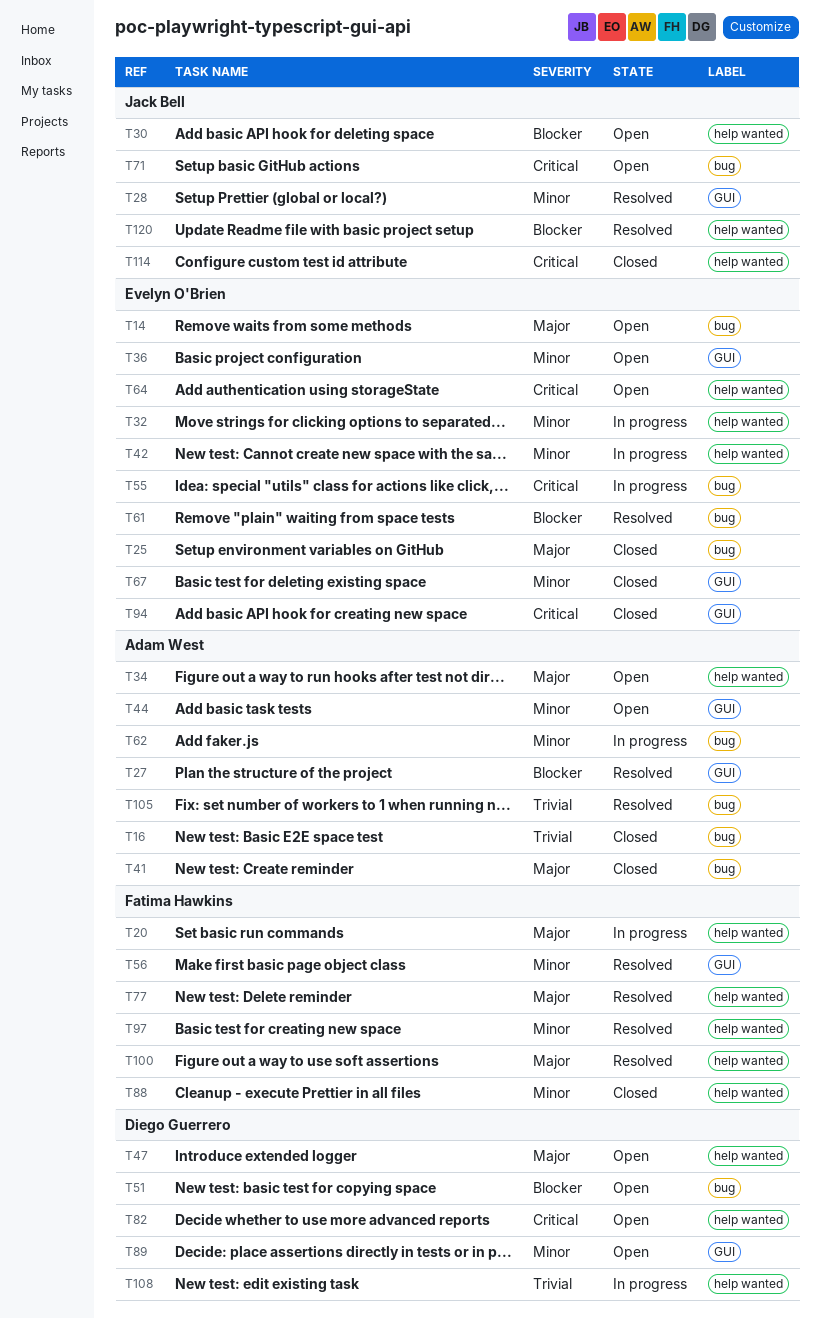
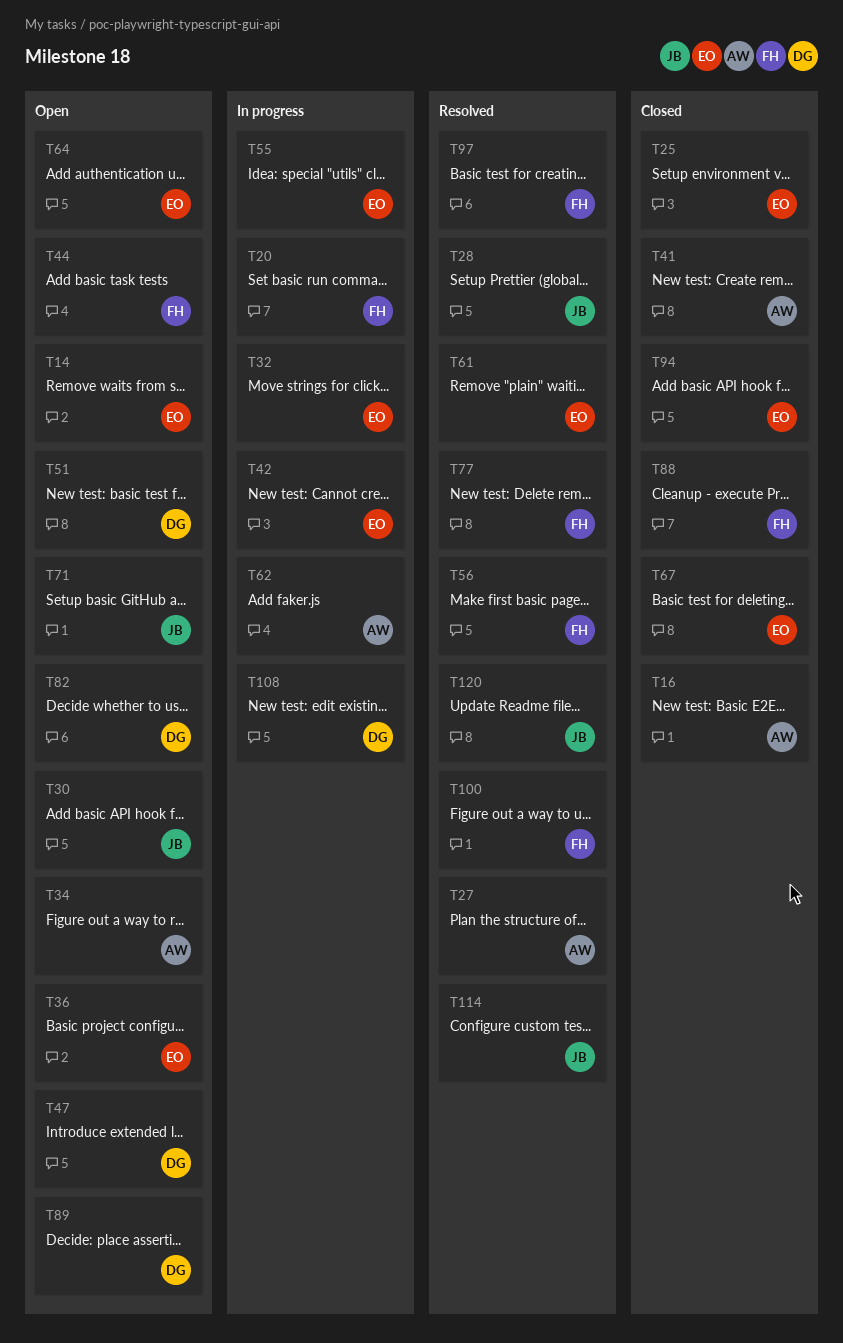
T44, owner: Adam West -> Fatima Hawkins
T105: present -> none
T114, status: Closed -> Resolved

